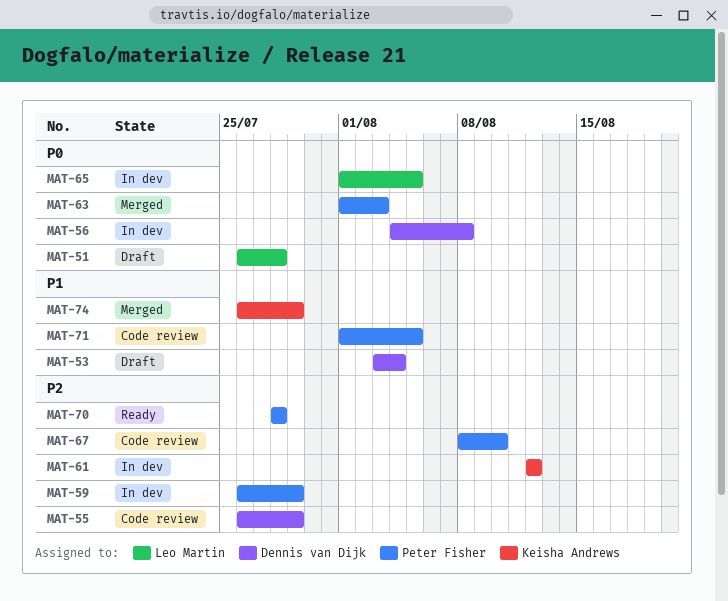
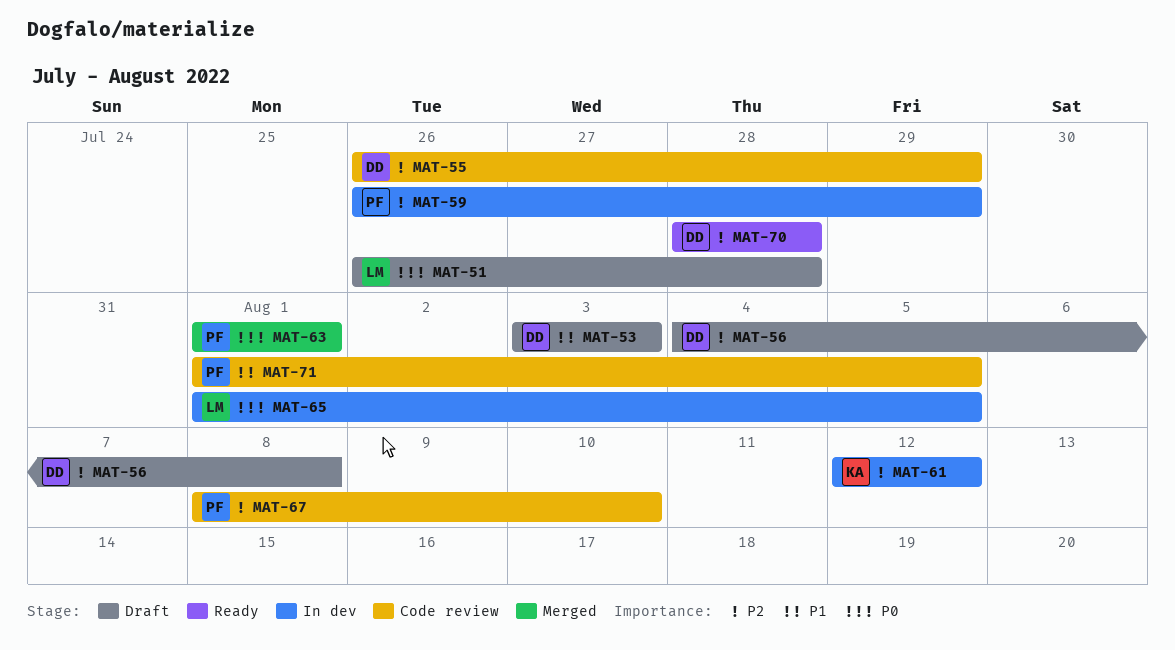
MAT-53, due: Aug 4 -> Aug 3
MAT-56, status: In dev -> Draft
MAT-56, priority: P0 -> P2
MAT-63, due: Aug 3 -> Aug 1
MAT-70, owner: Peter Fisher -> Dennis van Dijk
MAT-74: present -> none

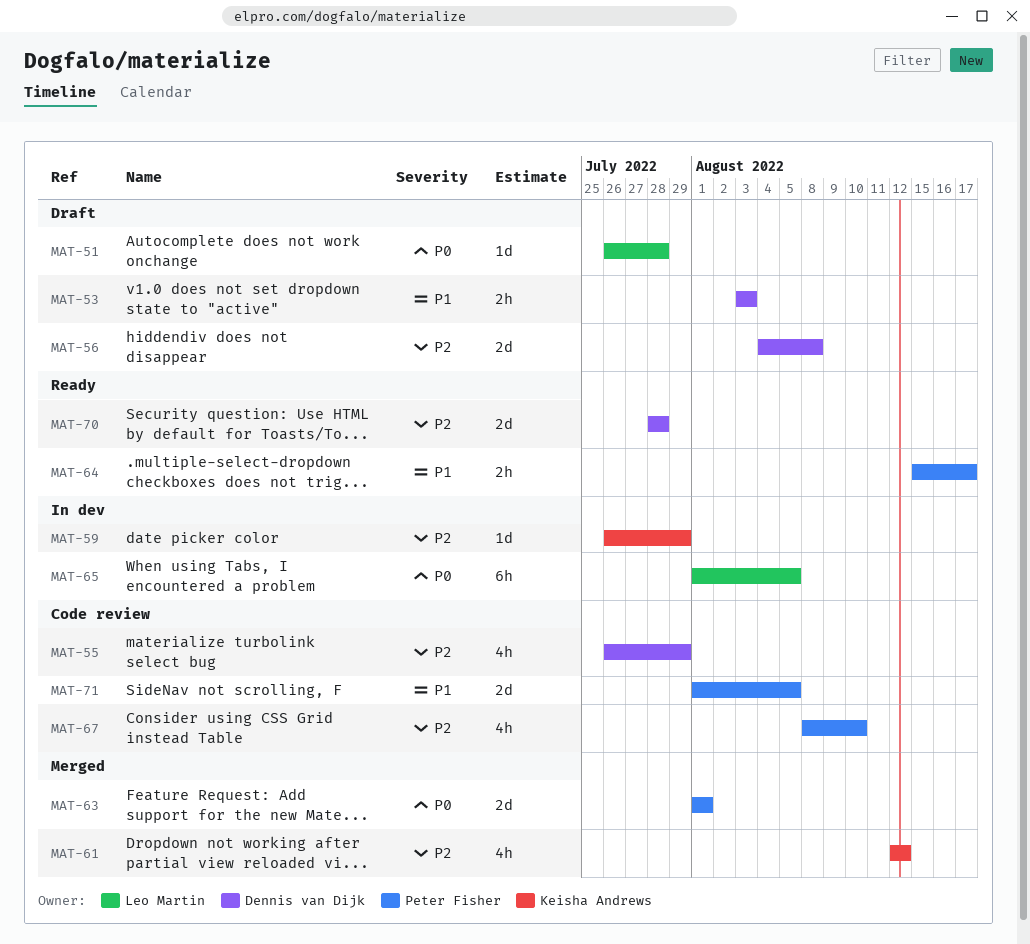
MAT-59, owner: Peter Fisher -> Keisha Andrews
MAT-61, status: In dev -> Merged
MAT-64: none -> present

